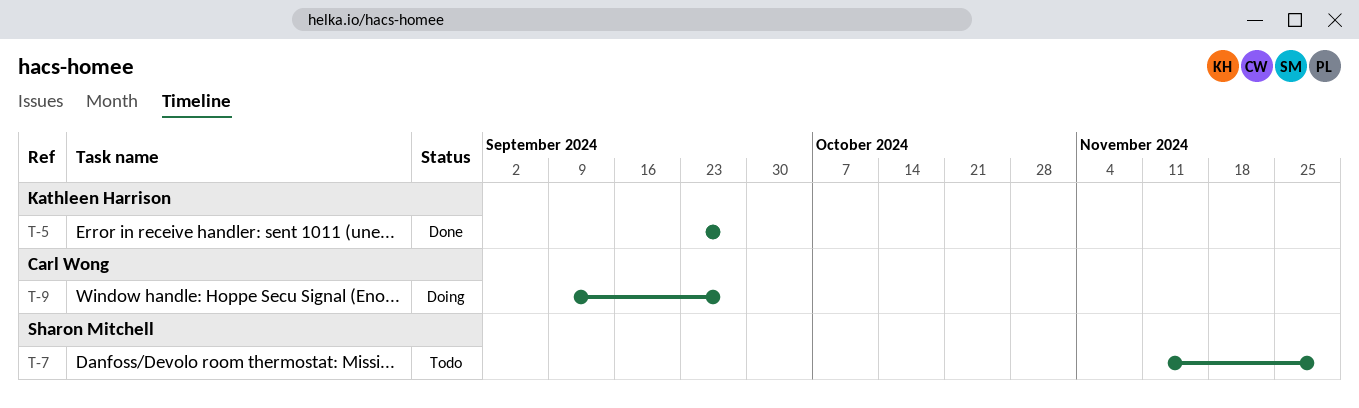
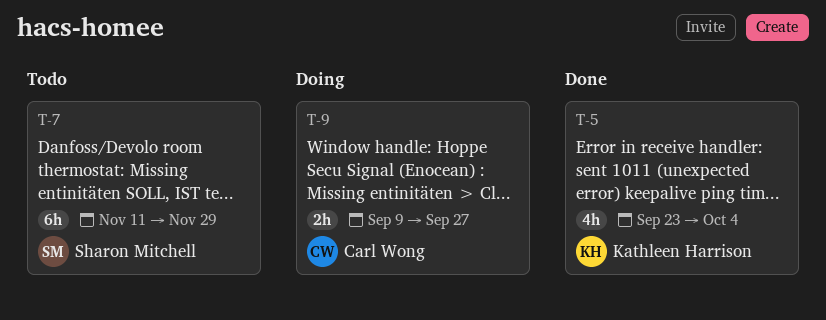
T-5, due: Sep 27 -> Oct 4

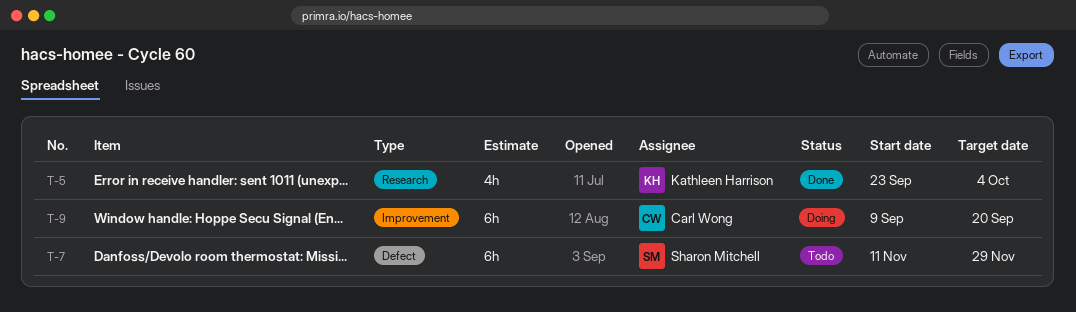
T-9, estimate: 2h -> 6h
T-9, due: Sep 27 -> Sep 20

